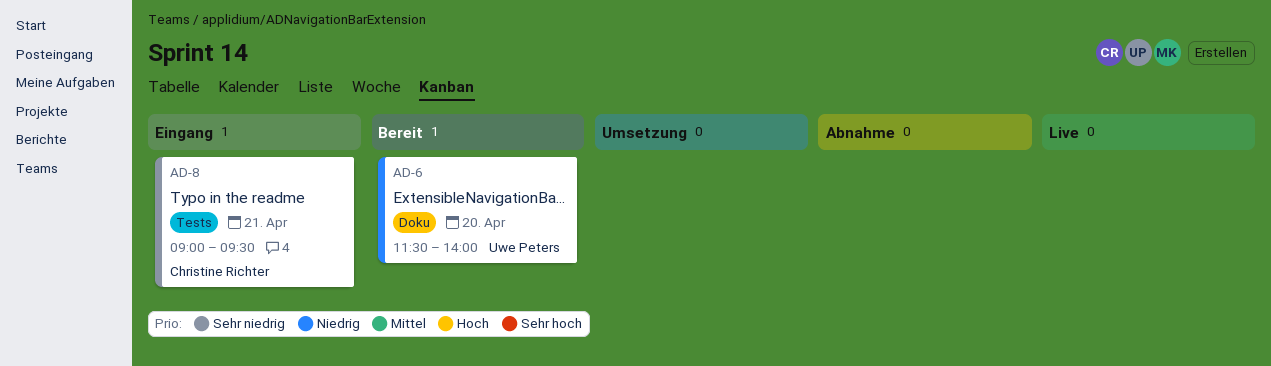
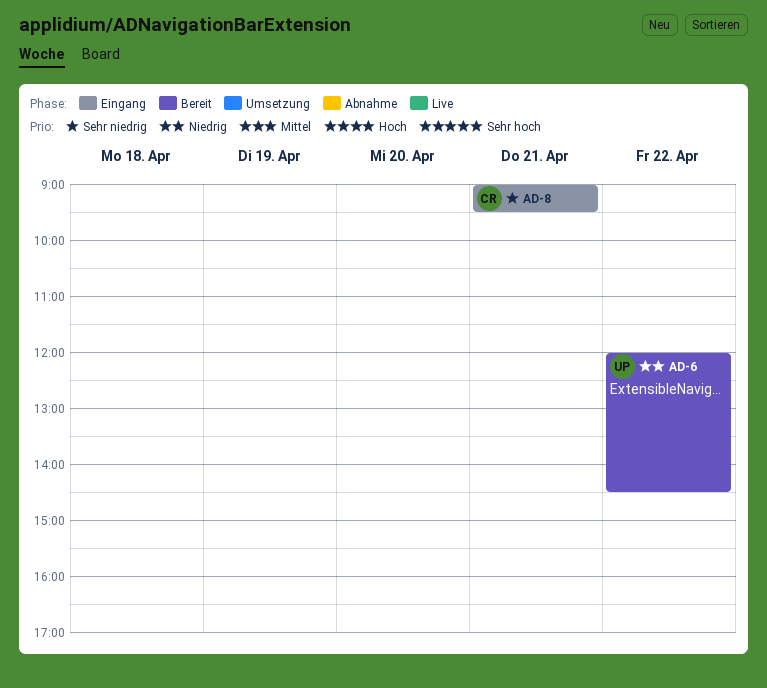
AD-6, day: Apr 20 -> Apr 22
AD-6, begins: 11:30 -> 12:00
AD-6, ends: 14:00 -> 14:30

